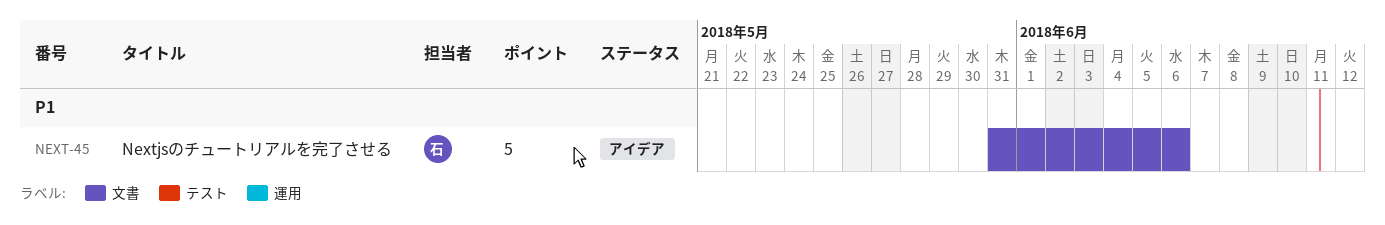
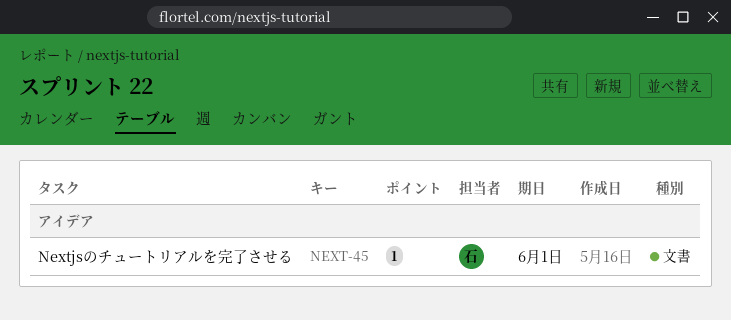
NEXT-45, estimate: 5 -> 1
NEXT-45, due: Jun 6 -> Jun 1

